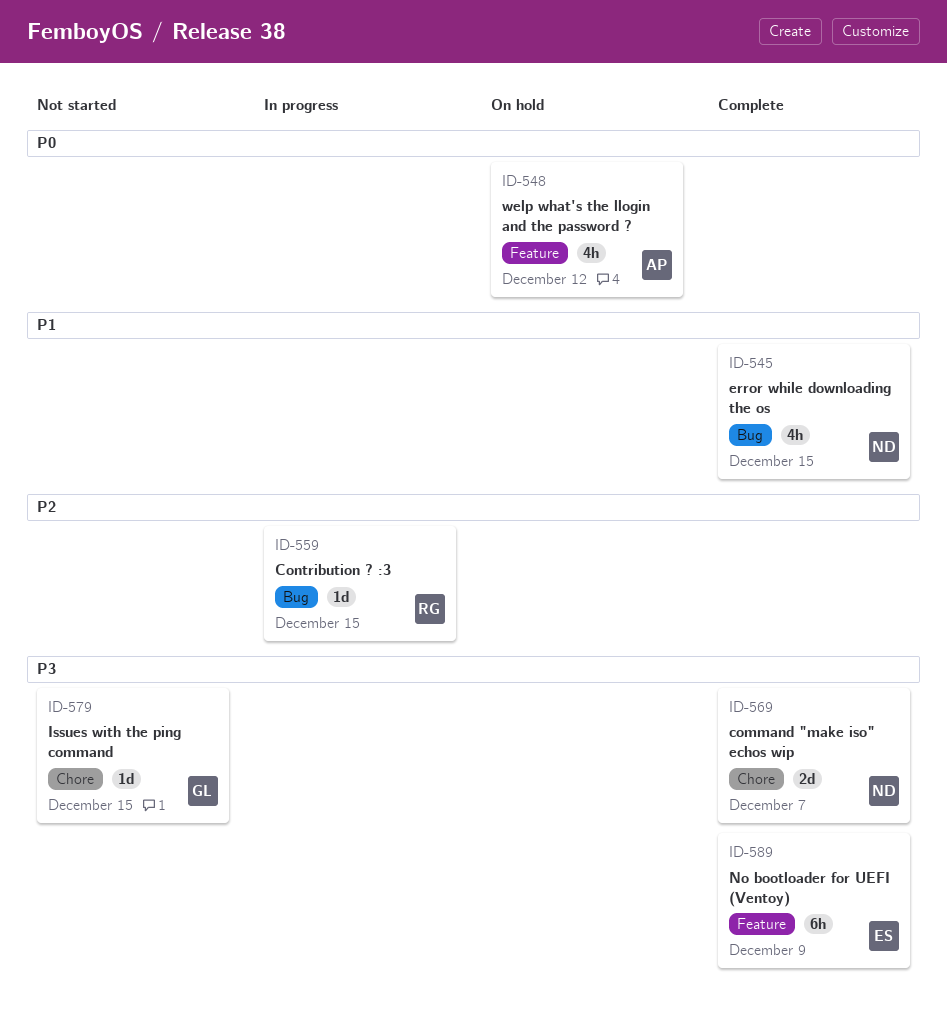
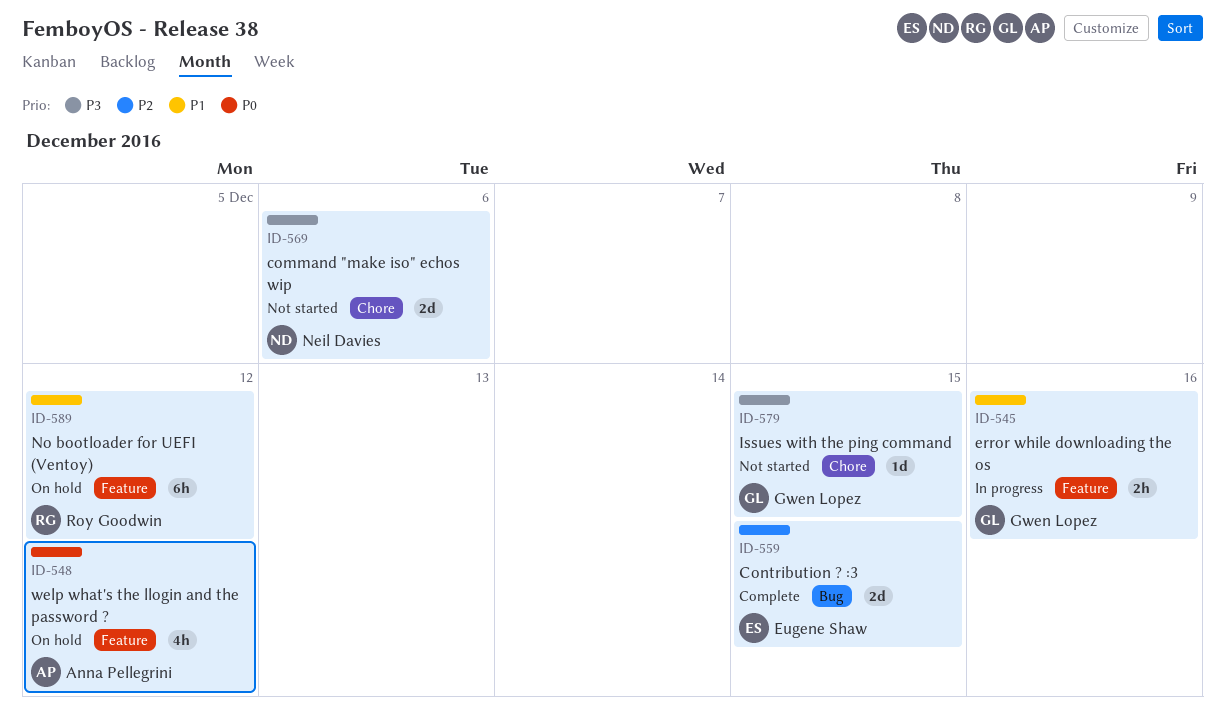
ID-545, status: Complete -> In progress
ID-545, owner: Neil Davies -> Gwen Lopez
ID-545, label: Bug -> Feature
ID-545, estimate: 4h -> 2h
ID-545, due: Dec 15 -> Dec 16
ID-559, status: In progress -> Complete
ID-559, owner: Roy Goodwin -> Eugene Shaw
ID-559, estimate: 1d -> 2d
ID-569, status: Complete -> Not started
ID-569, due: Dec 7 -> Dec 6
ID-589, status: Complete -> On hold
ID-589, owner: Eugene Shaw -> Roy Goodwin
ID-589, priority: P3 -> P1
ID-589, due: Dec 9 -> Dec 12

